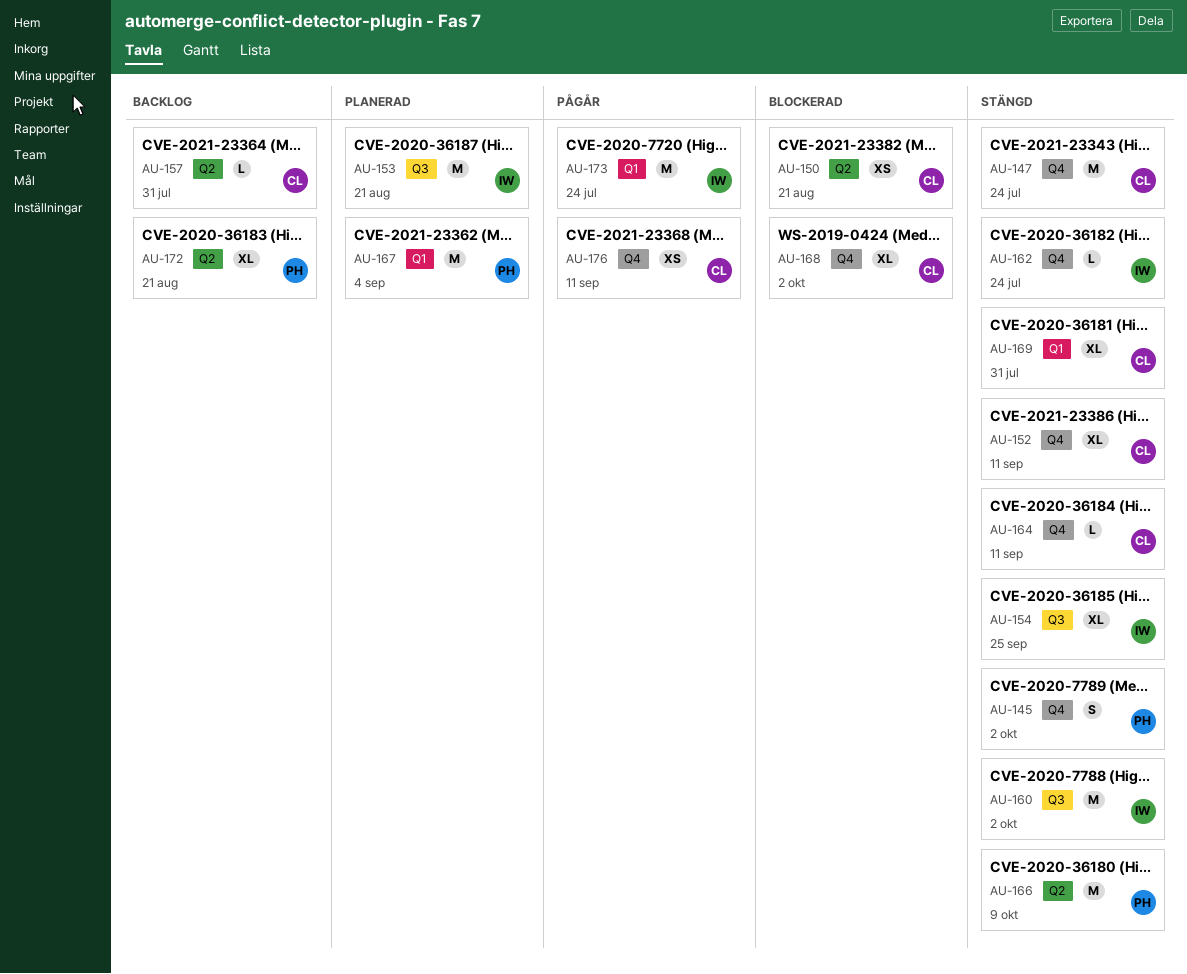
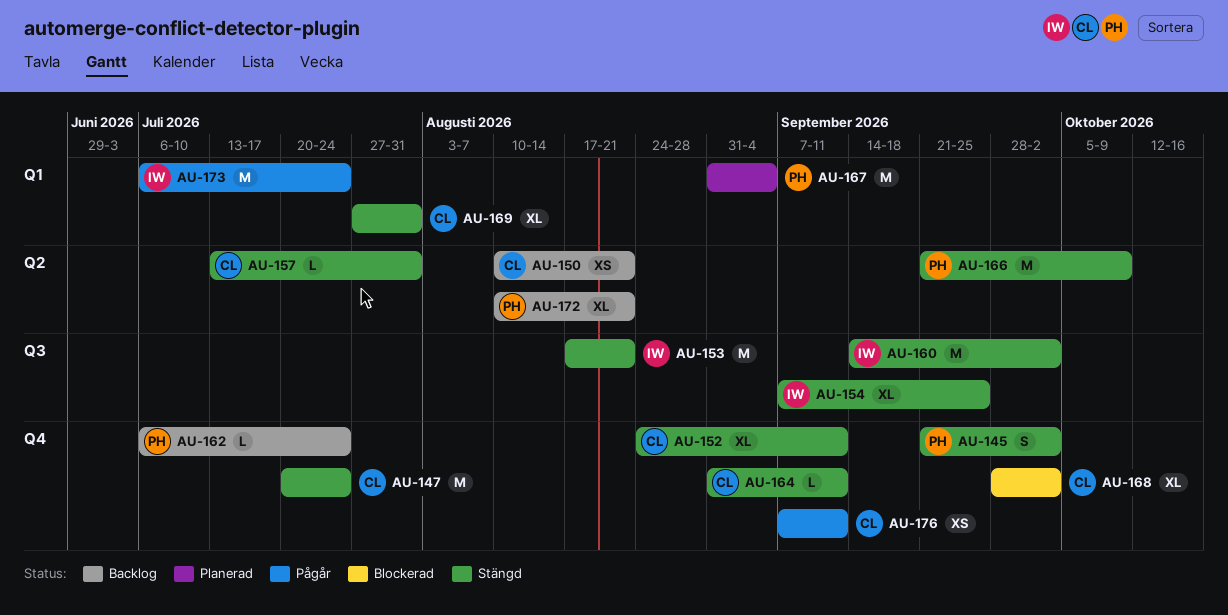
AU-150, status: Blockerad -> Backlog
AU-153, status: Planerad -> Stängd
AU-157, status: Backlog -> Stängd
AU-162, status: Stängd -> Backlog
AU-162, owner: IW -> PH

